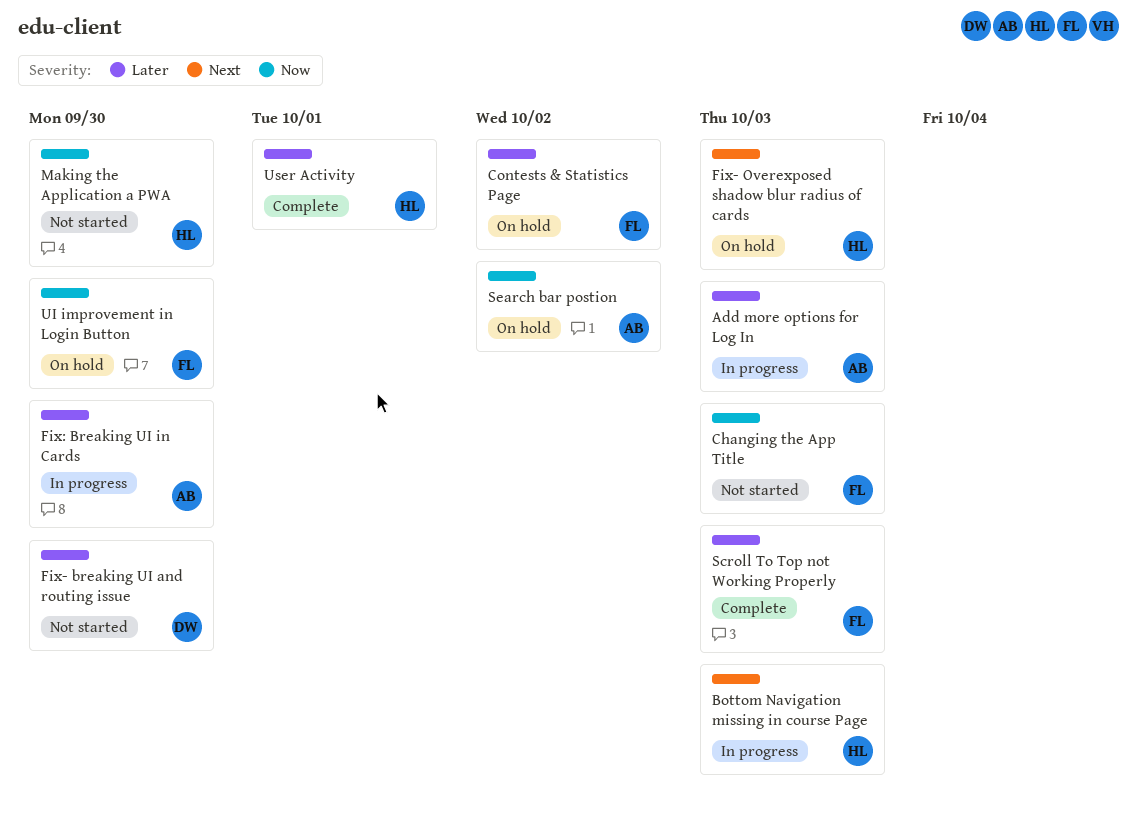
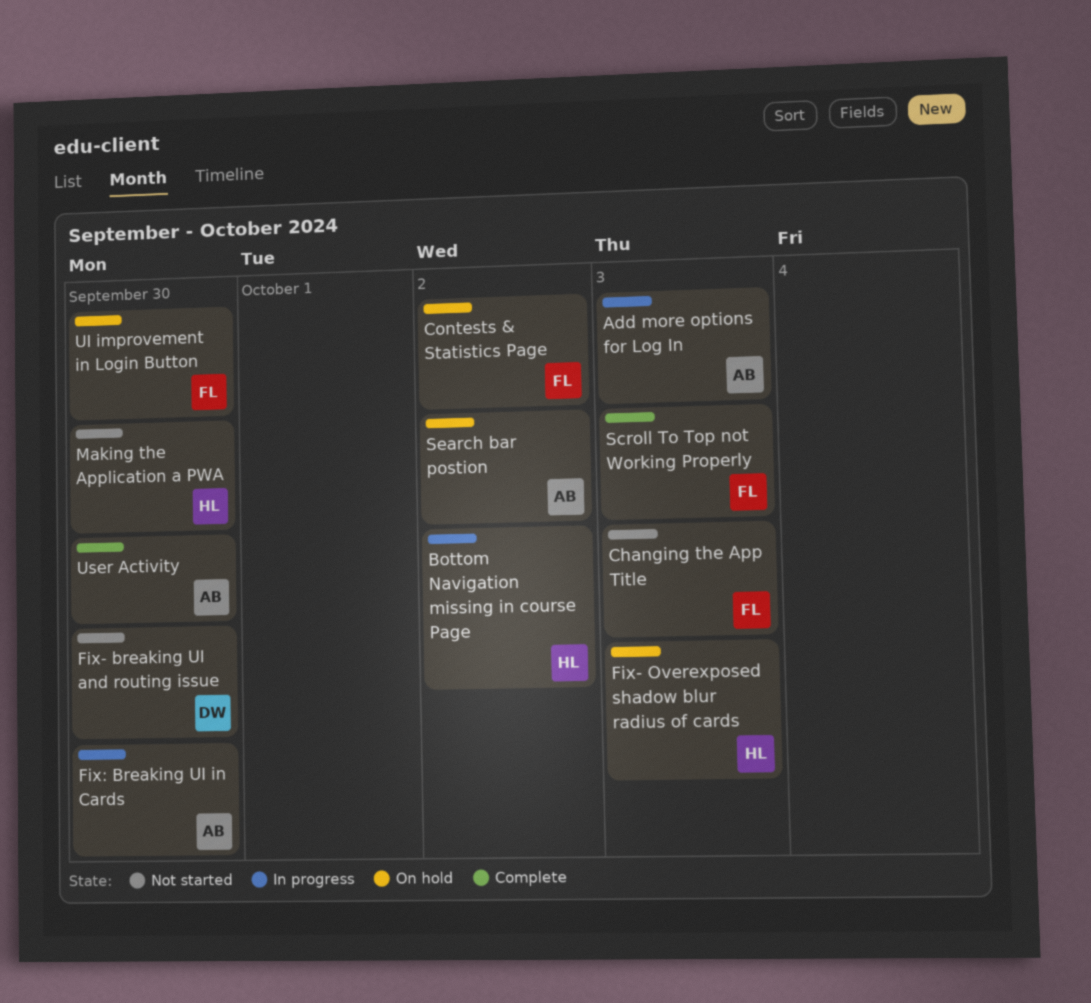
Bottom Navigation missing in course Page, due: Oct 3 -> Oct 2
User Activity, owner: HL -> AB
User Activity, due: Oct 1 -> Sep 30

